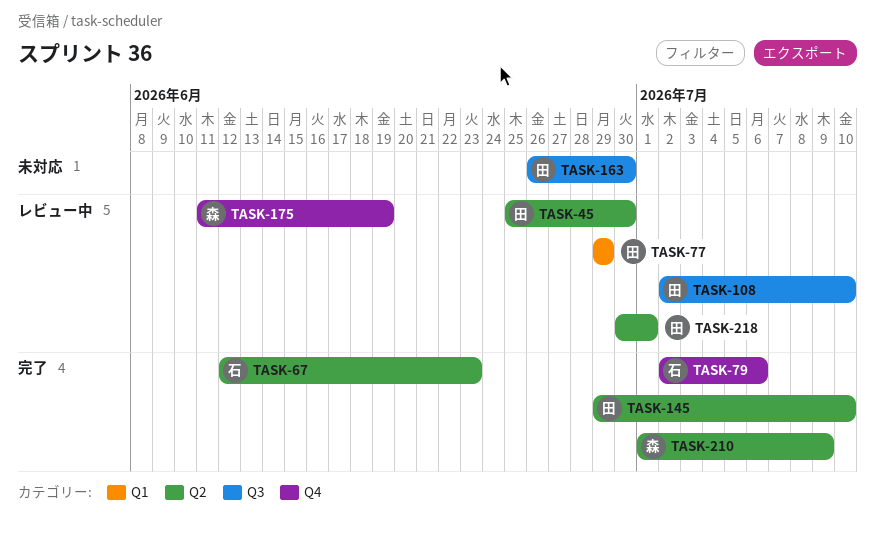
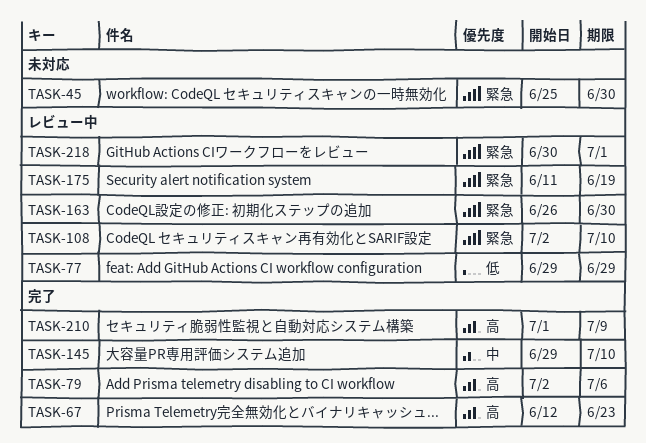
TASK-45, status: レビュー中 -> 未対応
TASK-163, status: 未対応 -> レビュー中

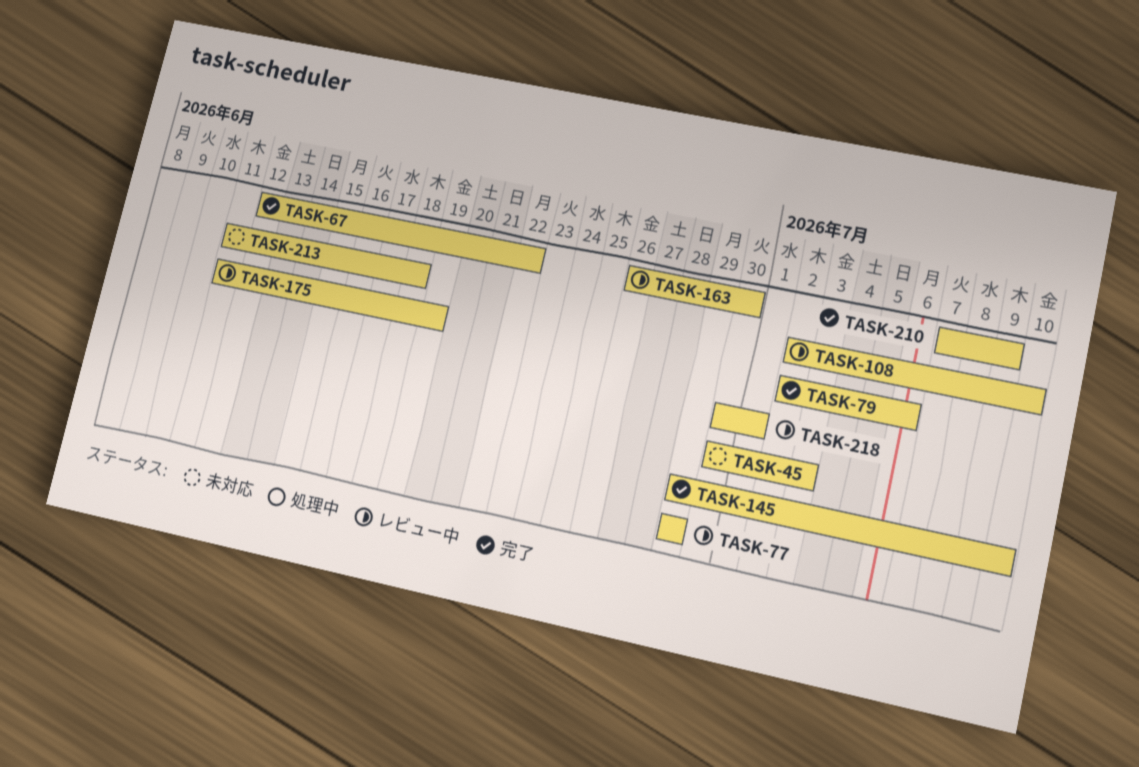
TASK-45, start: Jun 25 -> Jun 30
TASK-45, due: Jun 30 -> Jul 3
TASK-67, due: Jun 23 -> Jun 22
TASK-210, start: Jul 1 -> Jul 7
TASK-213: none -> present

